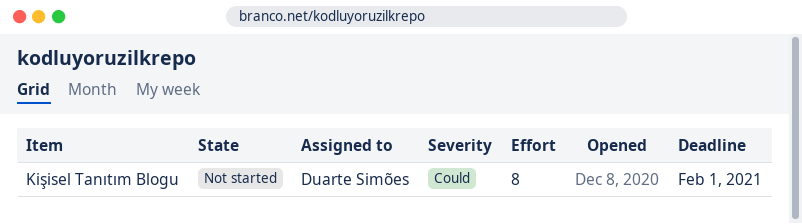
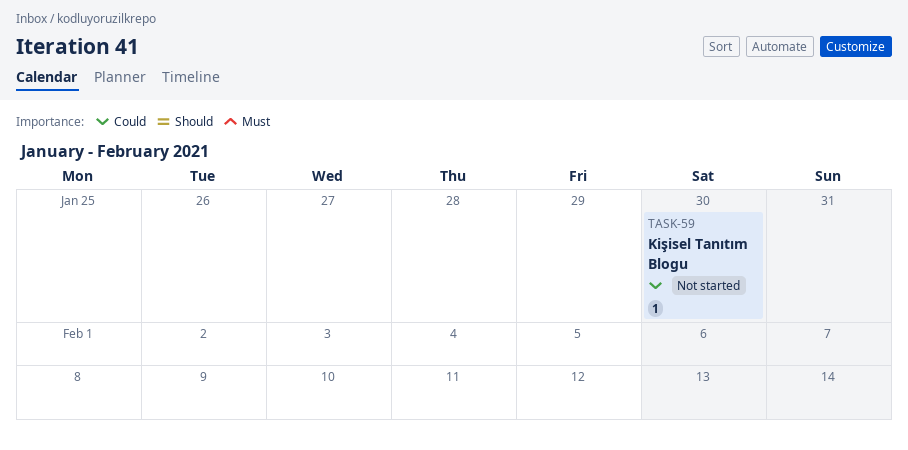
Kişisel Tanıtım Blogu, estimate: 8 -> 1
Kişisel Tanıtım Blogu, due: Feb 1 -> Jan 30

